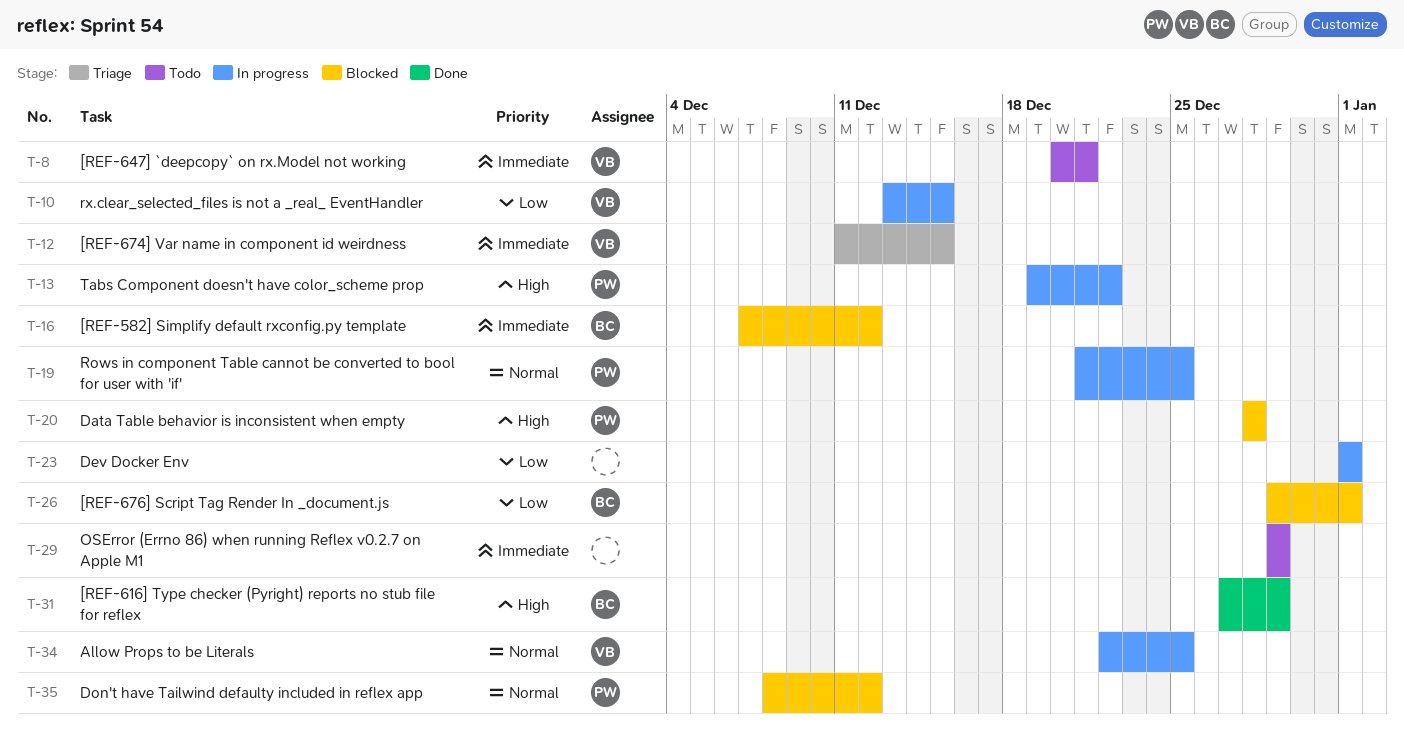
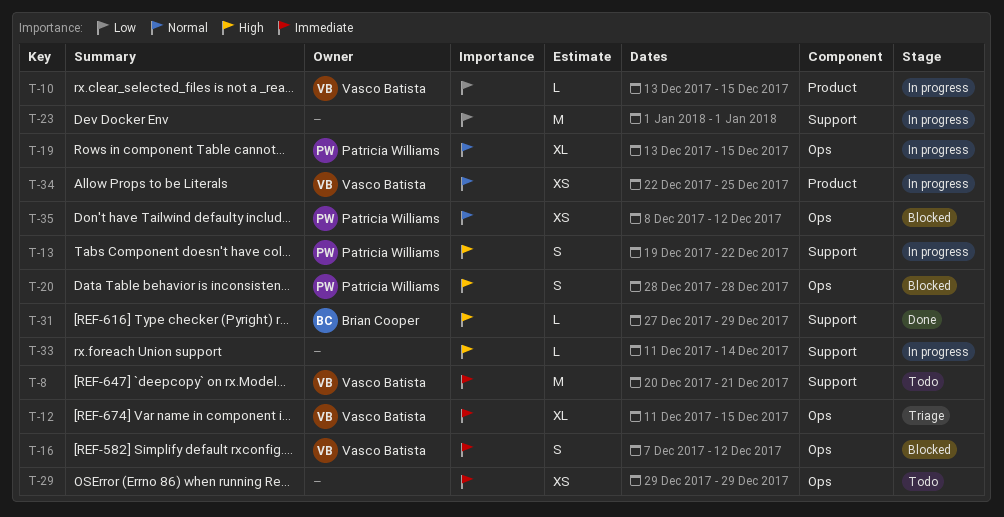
T-16, owner: Brian Cooper -> Vasco Batista
T-19, start: Dec 21 -> Dec 13
T-19, due: Dec 25 -> Dec 15
T-26: present -> none
T-33: none -> present

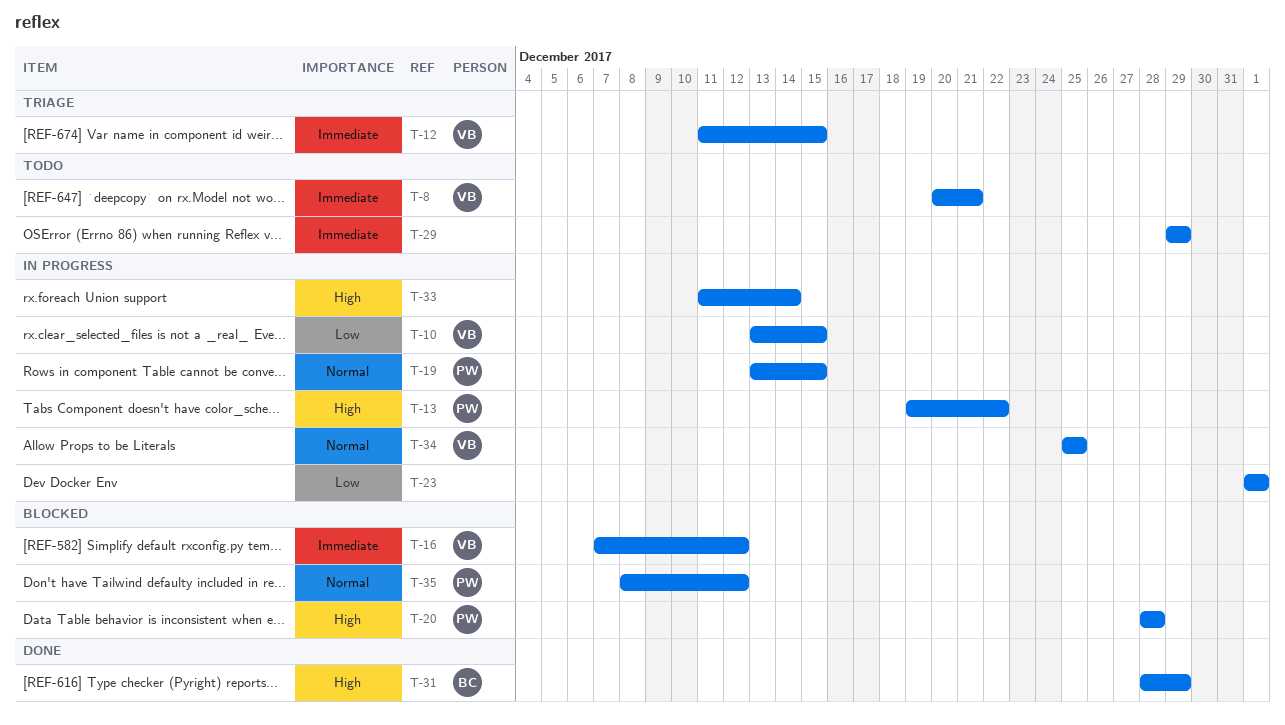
T-31, start: Dec 27 -> Dec 28
T-34, start: Dec 22 -> Dec 25

